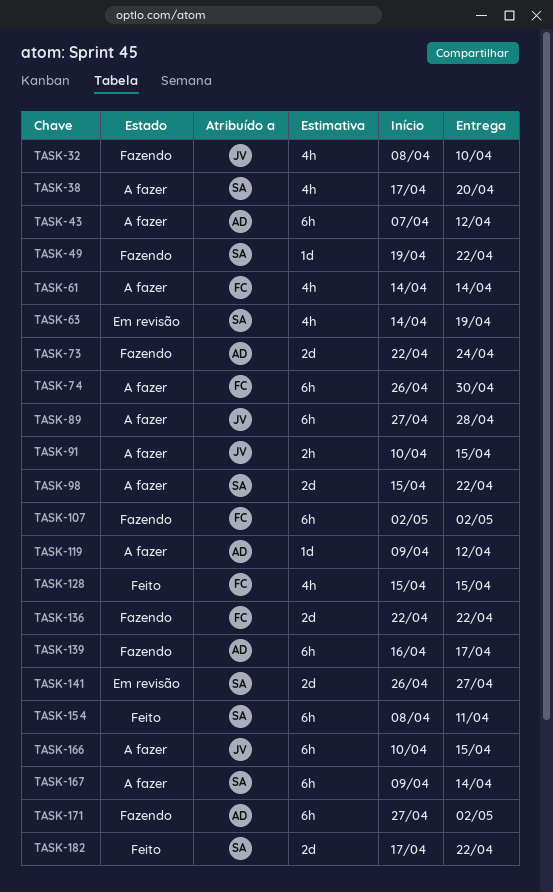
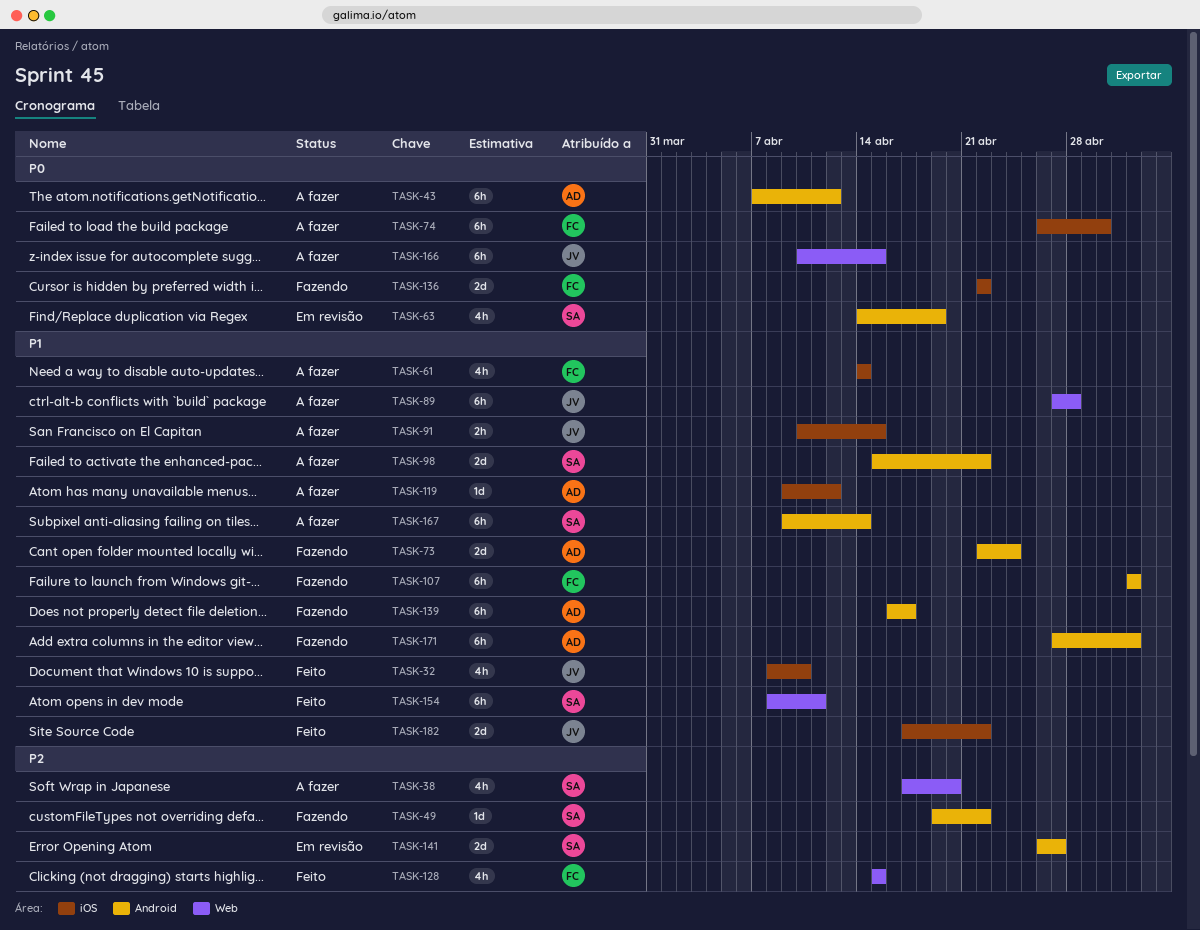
TASK-32, status: Fazendo -> Feito
TASK-182, owner: SA -> JV

